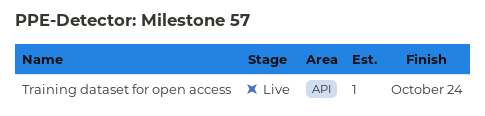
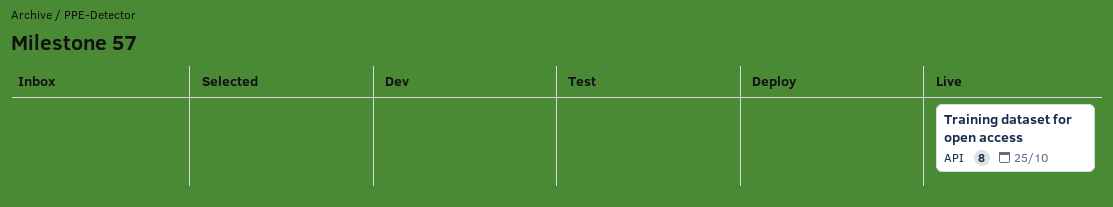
Training dataset for open access, estimate: 1 -> 8
Training dataset for open access, due: Oct 24 -> Oct 25

